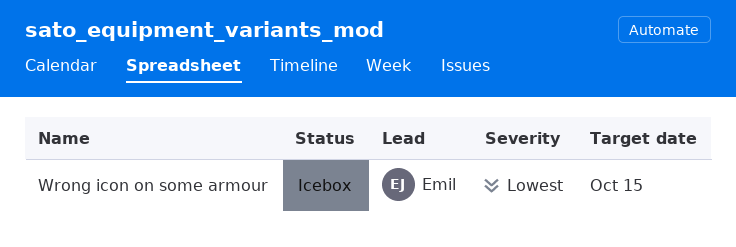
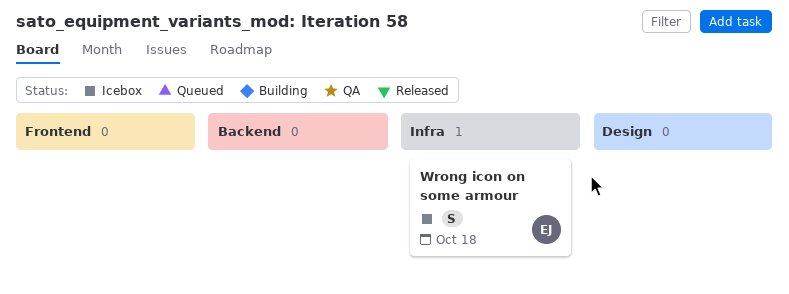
Wrong icon on some armour, due: Oct 15 -> Oct 18

